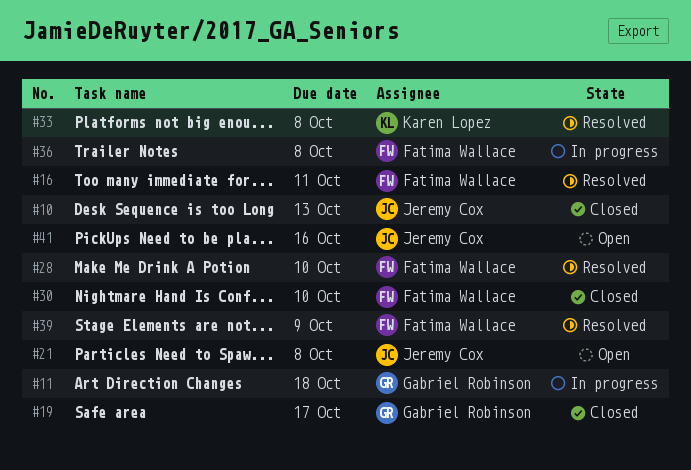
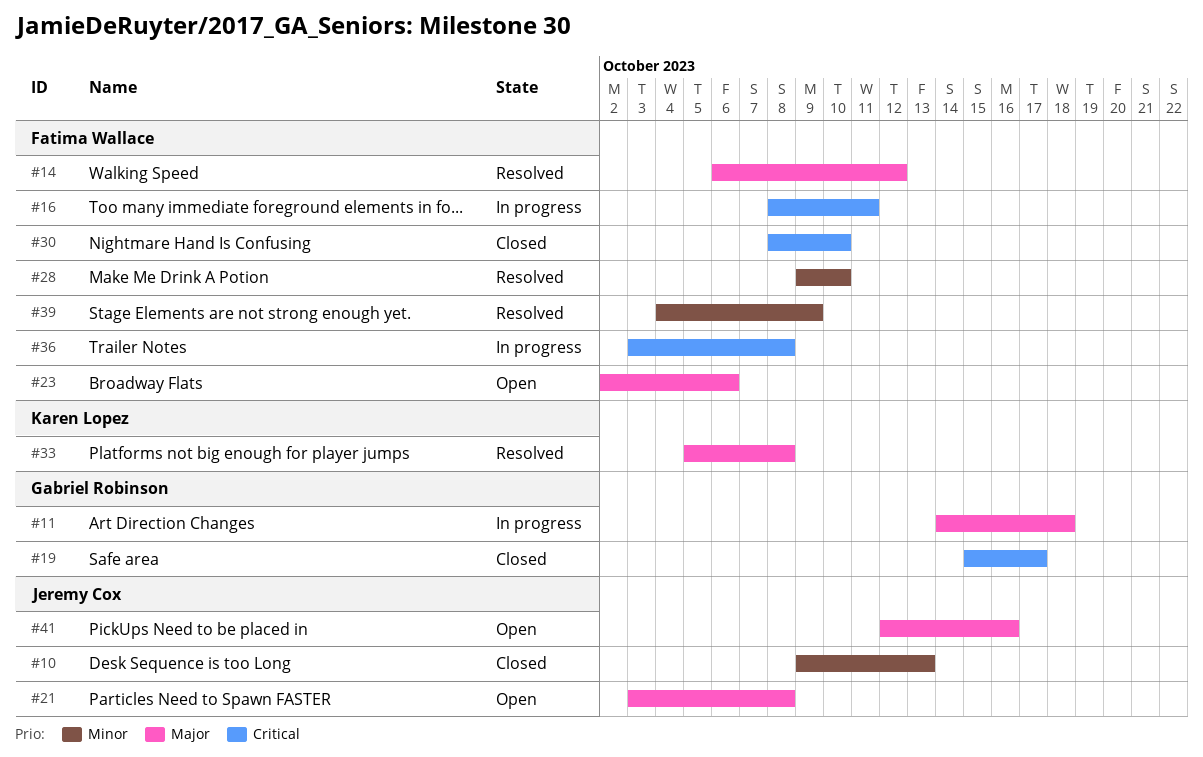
#14: none -> present
#16, status: Resolved -> In progress
#23: none -> present

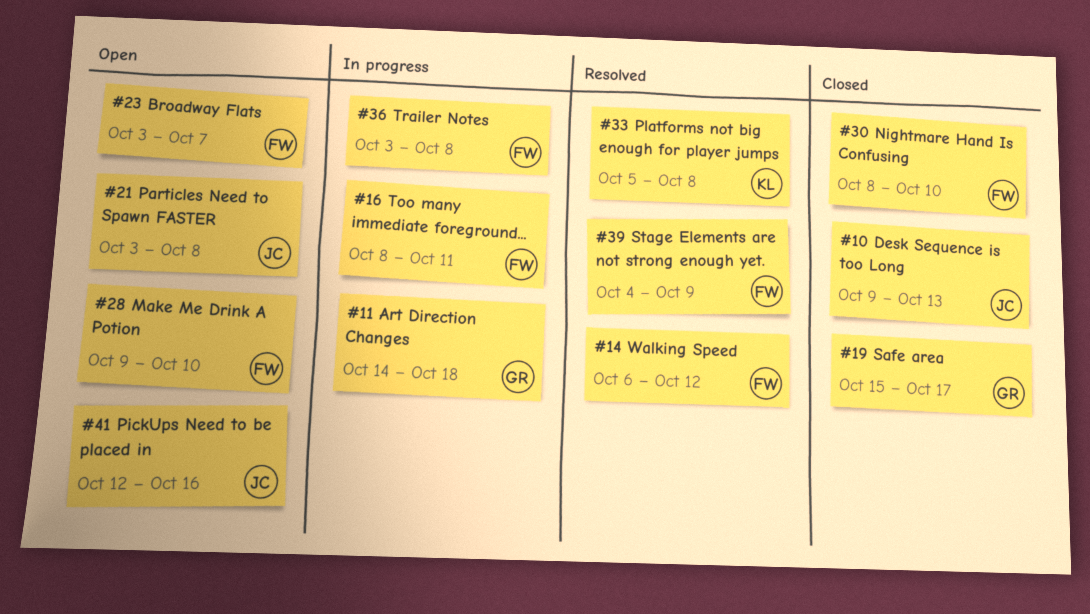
#23, start: Oct 2 -> Oct 3
#23, due: Oct 6 -> Oct 7
#28, status: Resolved -> Open

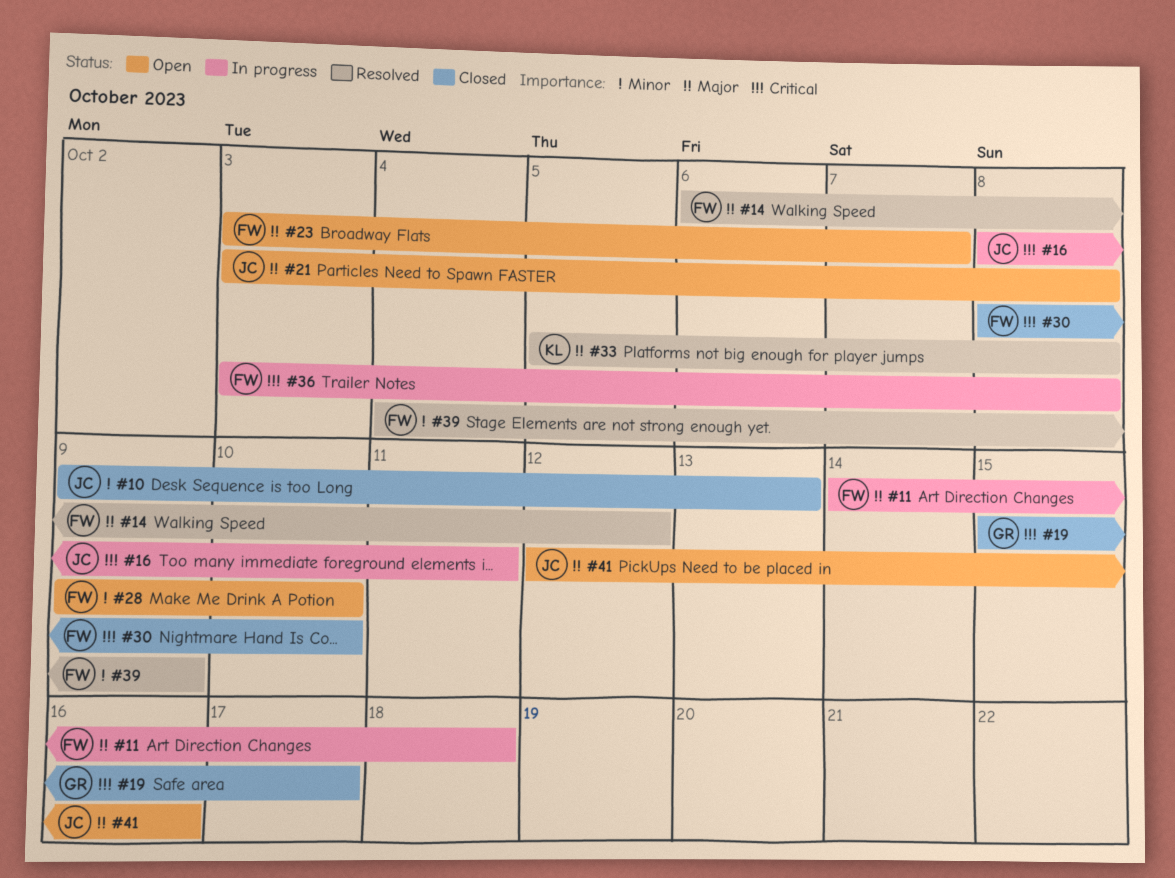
#11, owner: GR -> FW
#16, owner: FW -> JC

